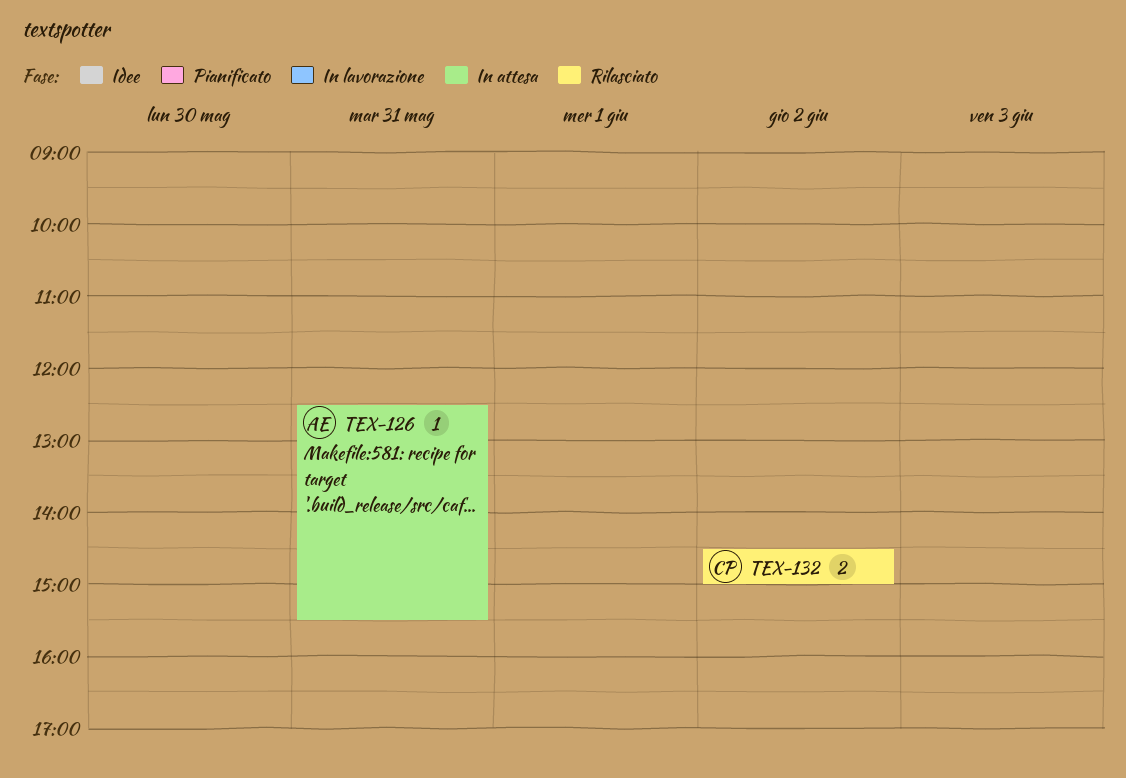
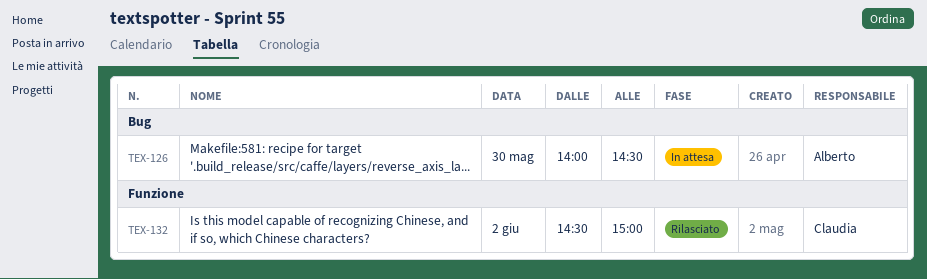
TEX-126, day: May 31 -> May 30
TEX-126, begins: 12:30 -> 14:00
TEX-126, ends: 15:30 -> 14:30

